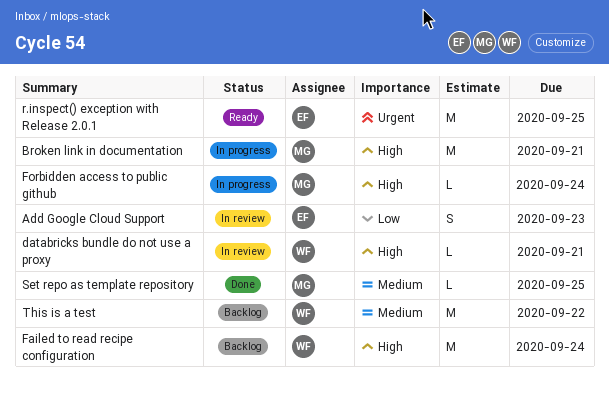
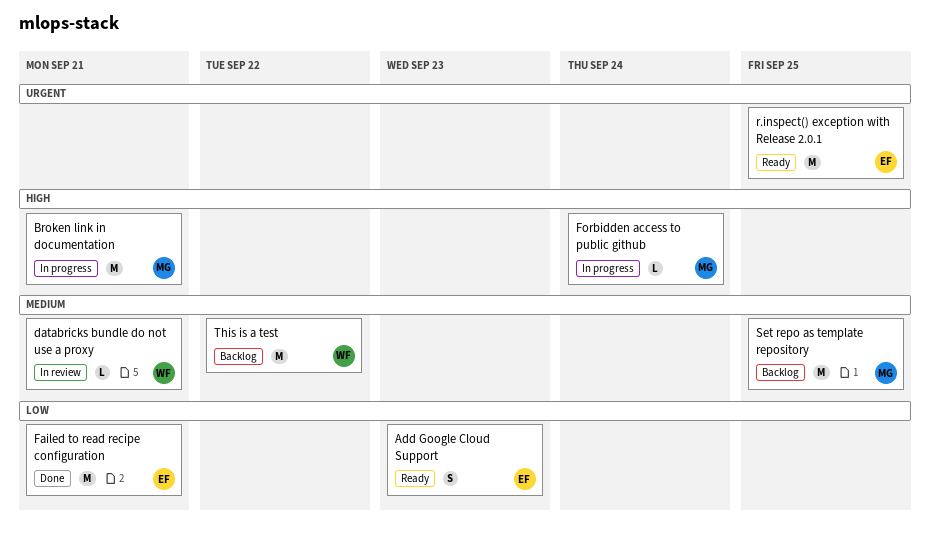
Add Google Cloud Support, status: In review -> Ready
databricks bundle do not use a proxy, priority: High -> Medium
Failed to read recipe configuration, status: Backlog -> Done
Failed to read recipe configuration, owner: WF -> EF
Failed to read recipe configuration, priority: High -> Low
Failed to read recipe configuration, due: Sep 24 -> Sep 21
Set repo as template repository, status: Done -> Backlog
Set repo as template repository, estimate: L -> M

